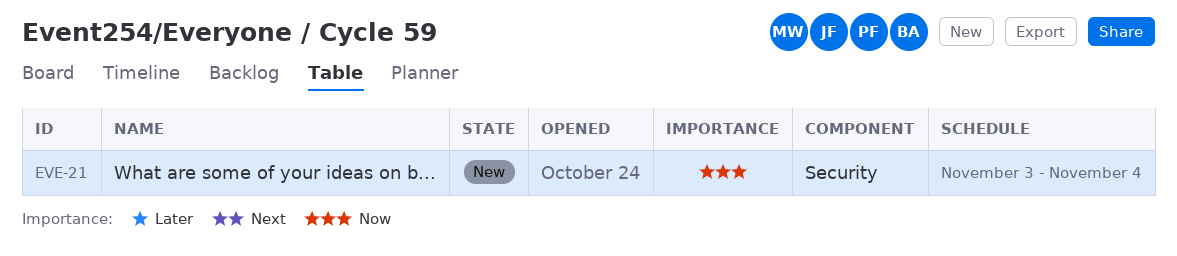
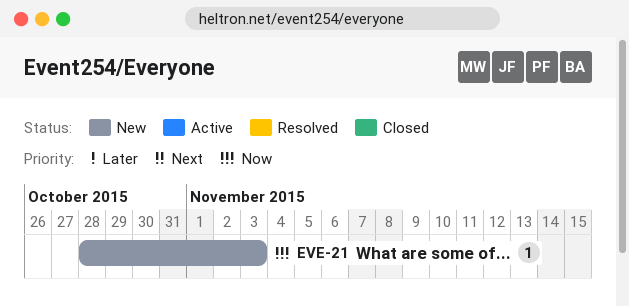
EVE-21, start: Nov 3 -> Oct 28
EVE-21, due: Nov 4 -> Nov 3

